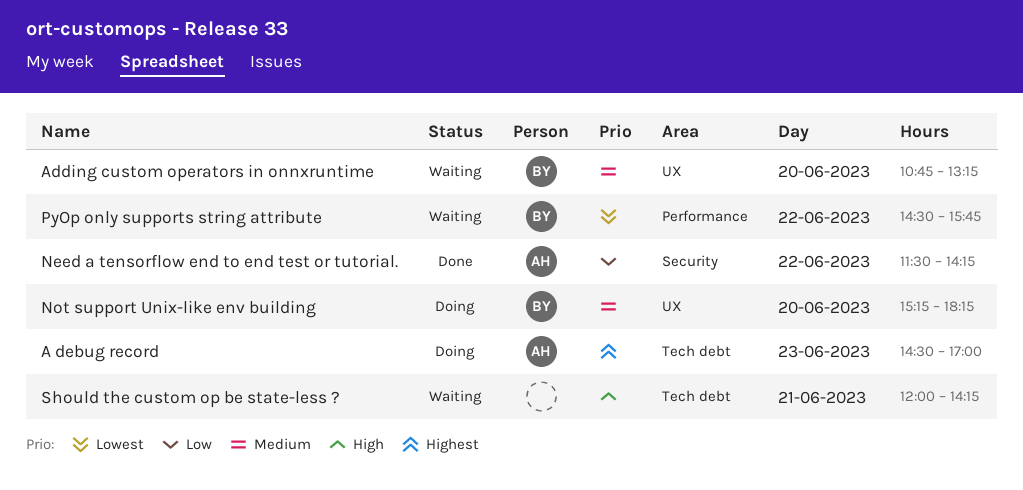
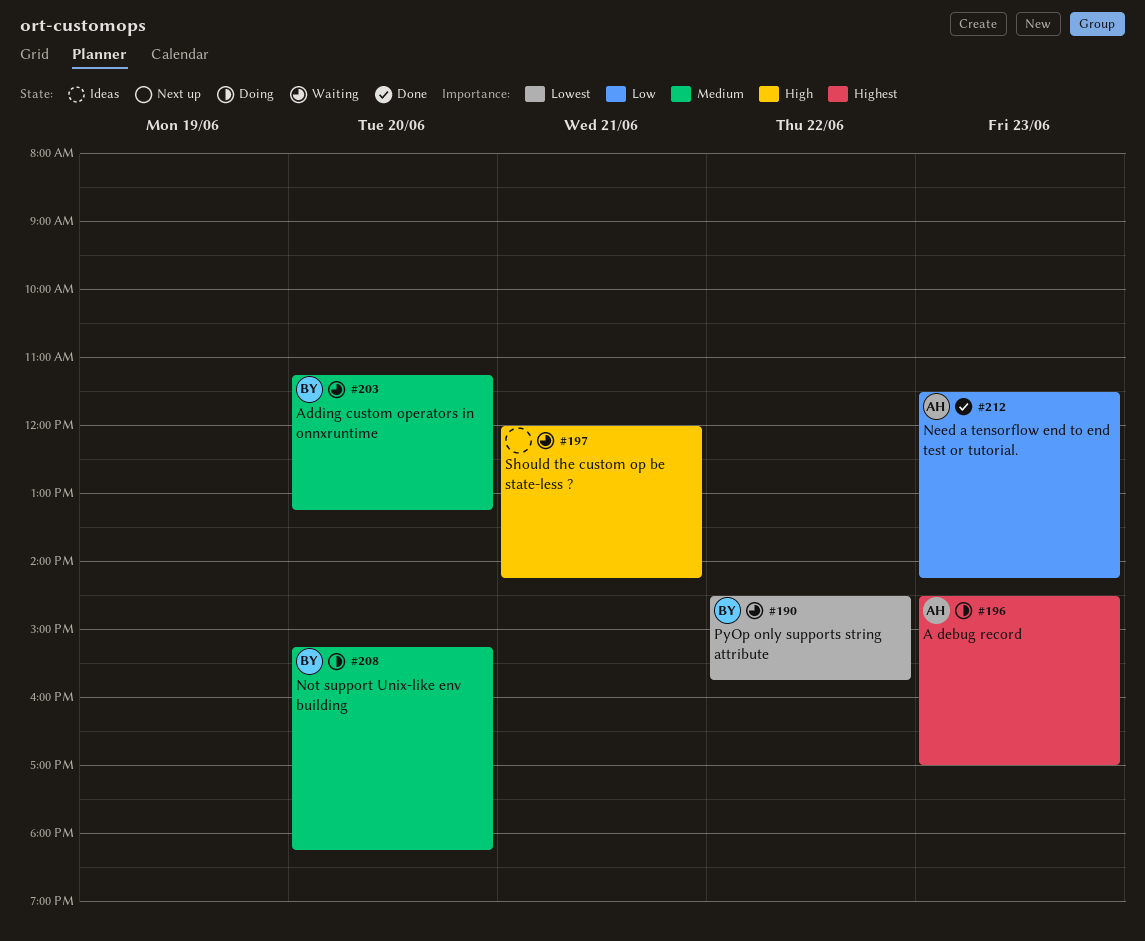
Adding custom operators in onnxruntime, begins: 10:45 -> 11:15
Need a tensorflow end to end test or tutorial., day: Jun 22 -> Jun 23

